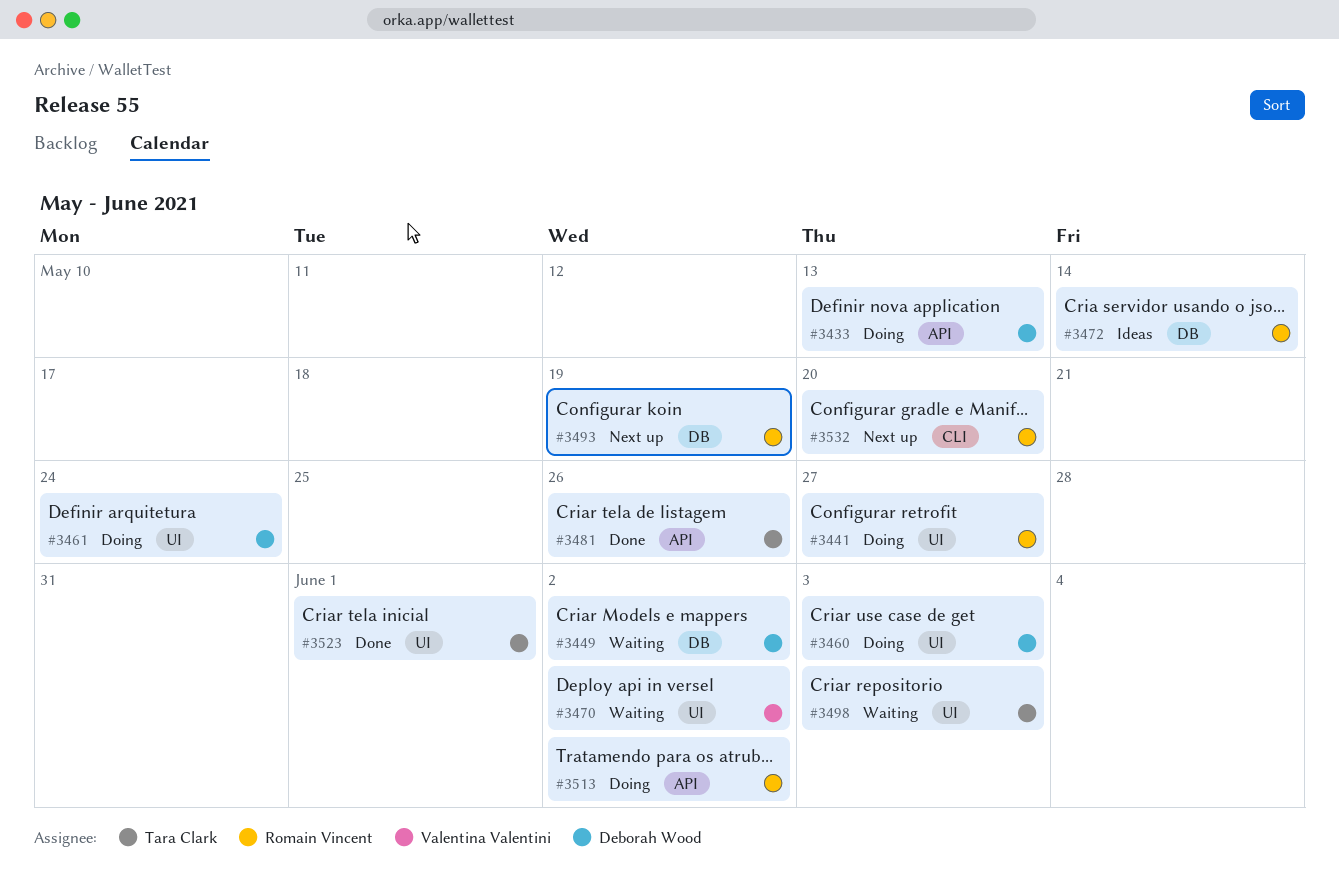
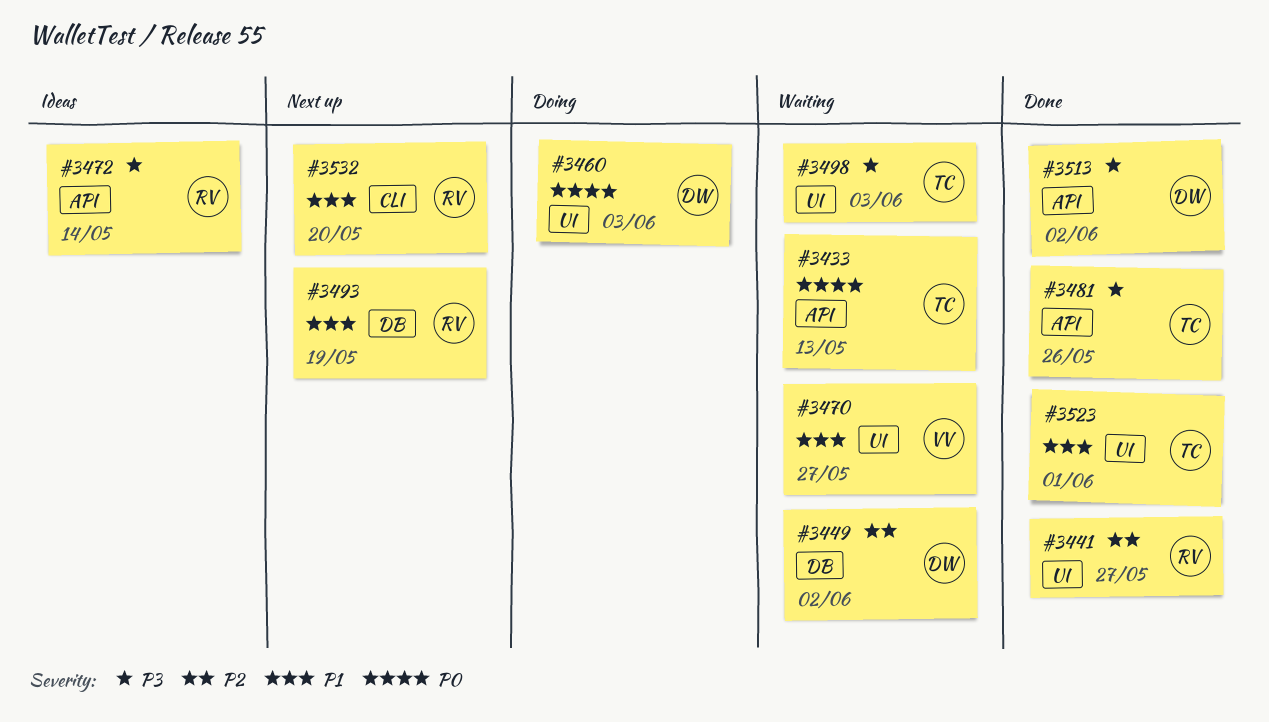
#3433, status: Doing -> Waiting
#3433, owner: Deborah Wood -> Tara Clark
#3441, status: Doing -> Done
#3461: present -> none
#3470, due: Jun 2 -> May 27
#3472, label: DB -> API
#3513, status: Doing -> Done
#3513, owner: Romain Vincent -> Deborah Wood

